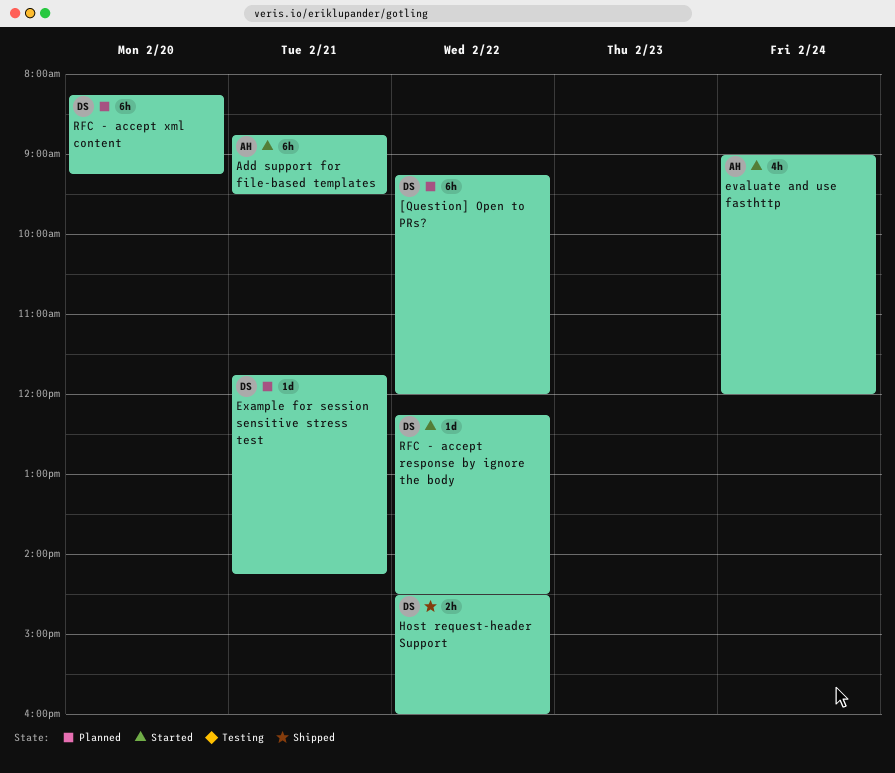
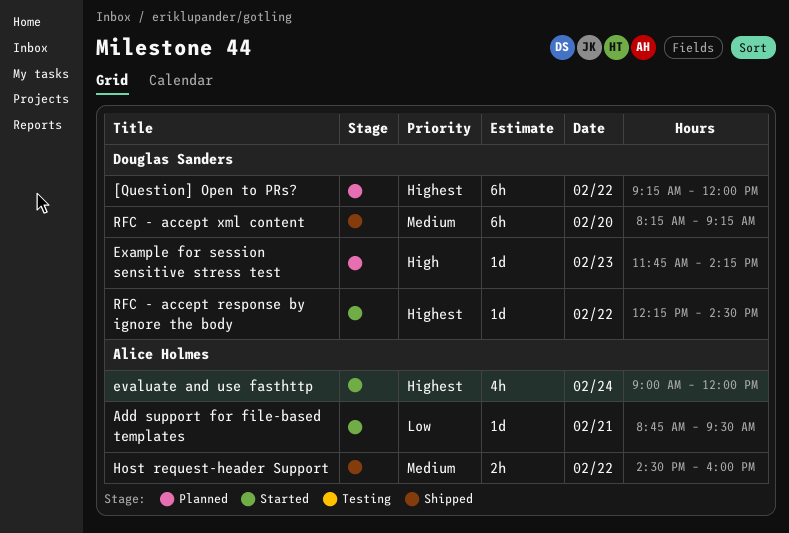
Add support for file-based templates, estimate: 6h -> 1d
Example for session sensitive stress test, day: Feb 21 -> Feb 23
Host request-header Support, owner: Douglas Sanders -> Alice Holmes
RFC - accept xml content, status: Planned -> Shipped

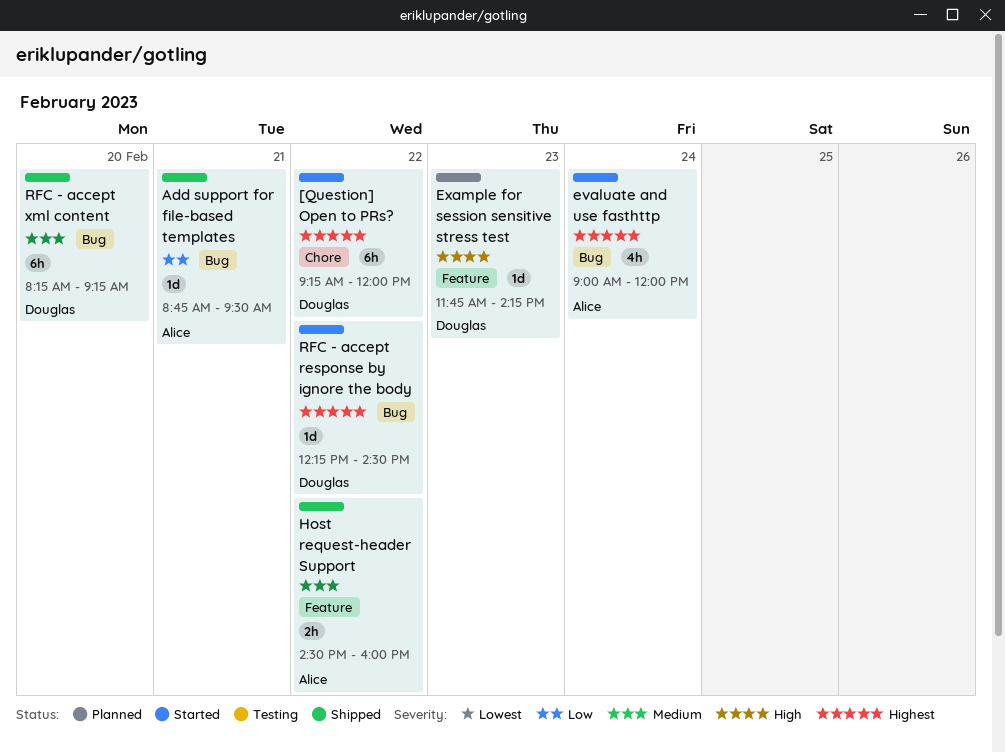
[Question] Open to PRs?, status: Planned -> Started
Add support for file-based templates, status: Started -> Shipped

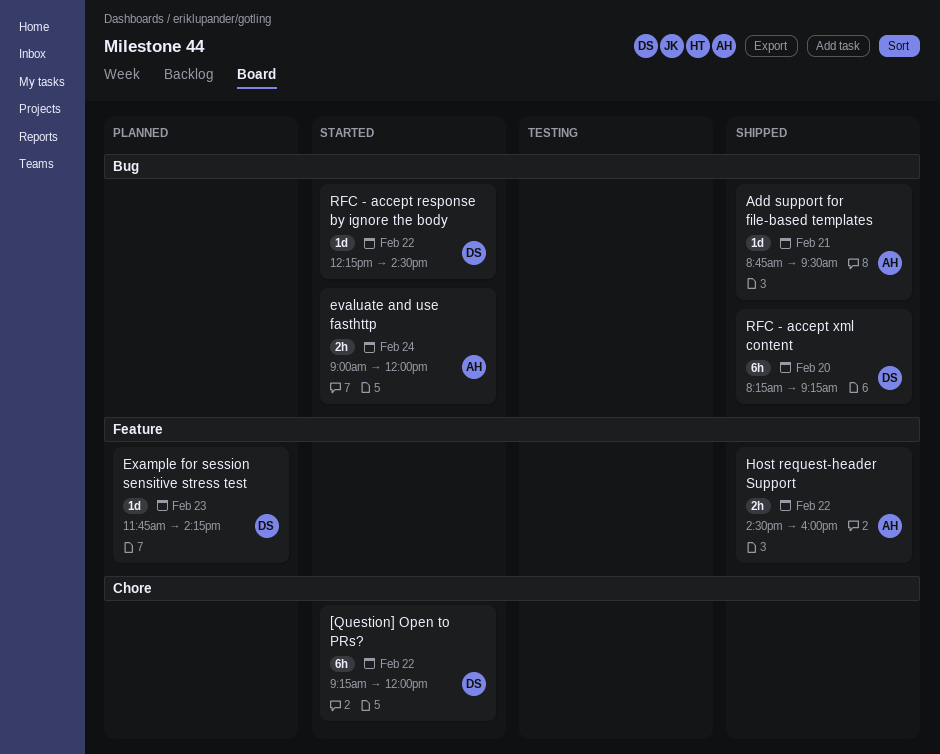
evaluate and use fasthttp, estimate: 4h -> 2h

